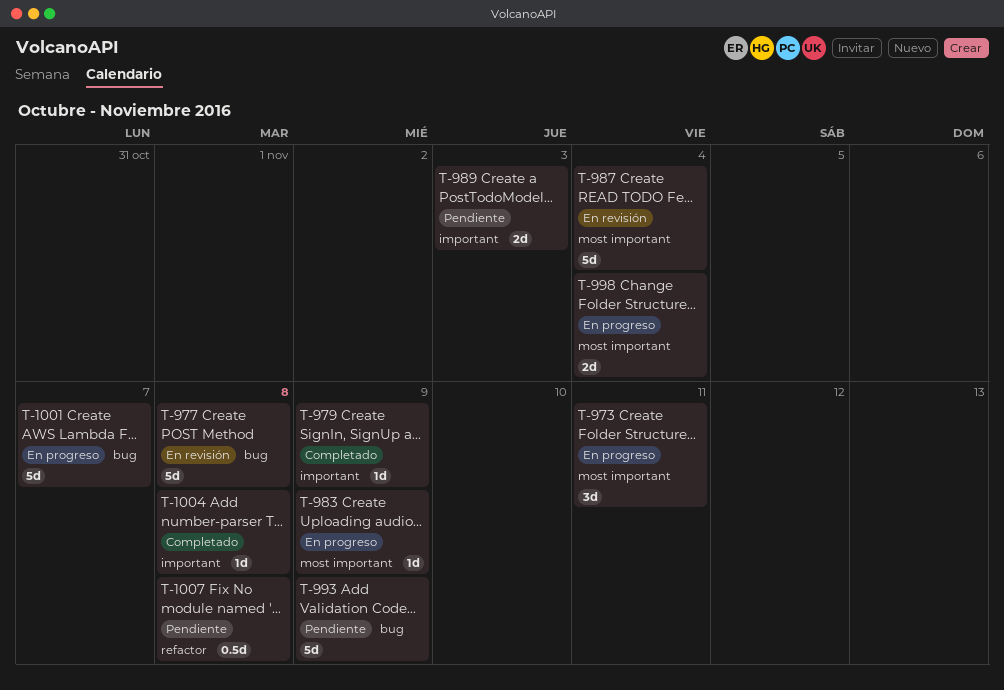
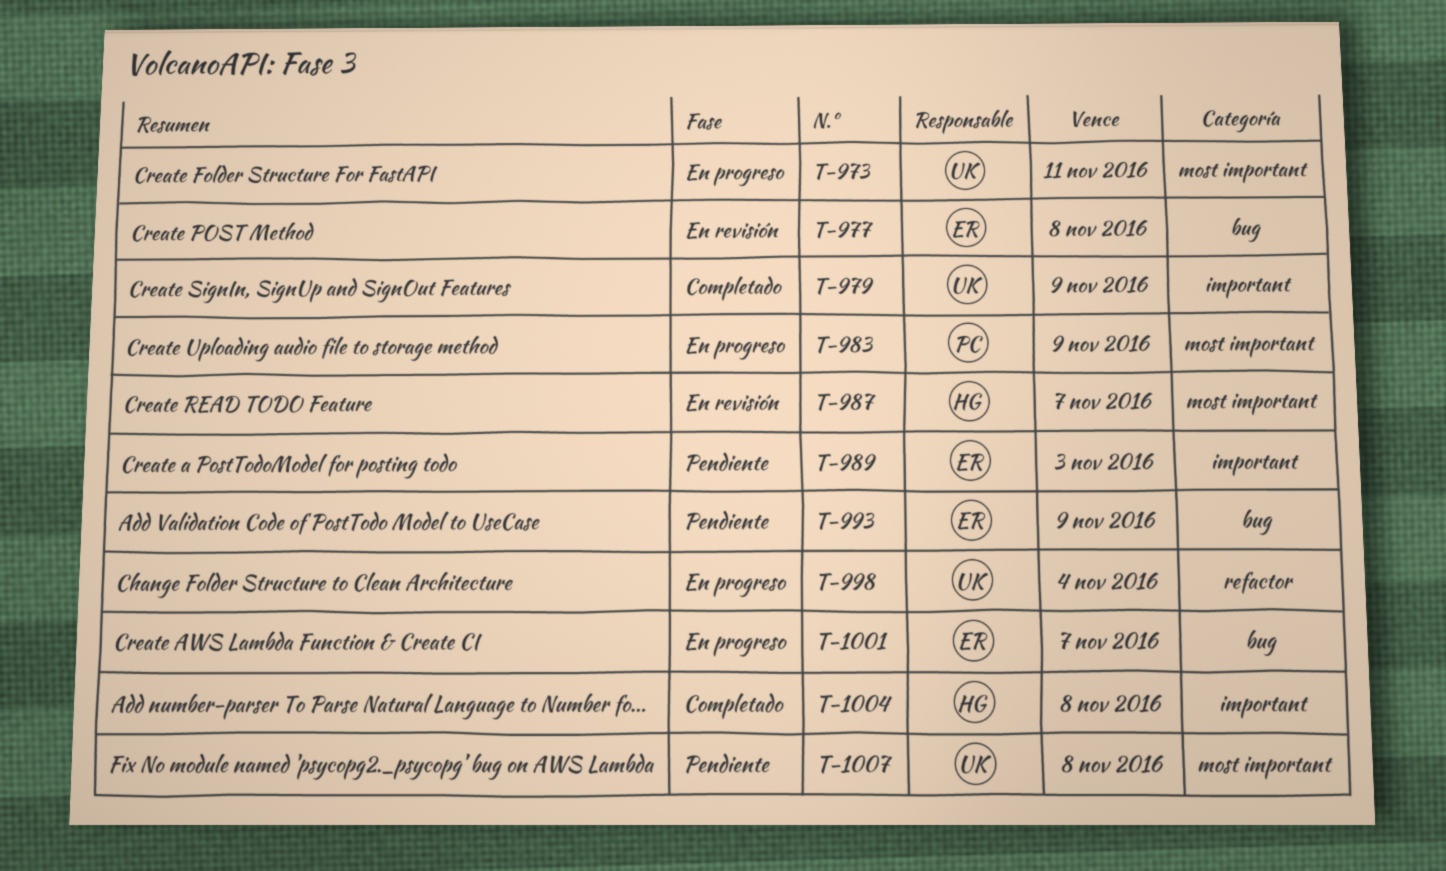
T-987, due: Nov 4 -> Nov 7
T-998, label: most important -> refactor
T-1007, label: refactor -> most important

